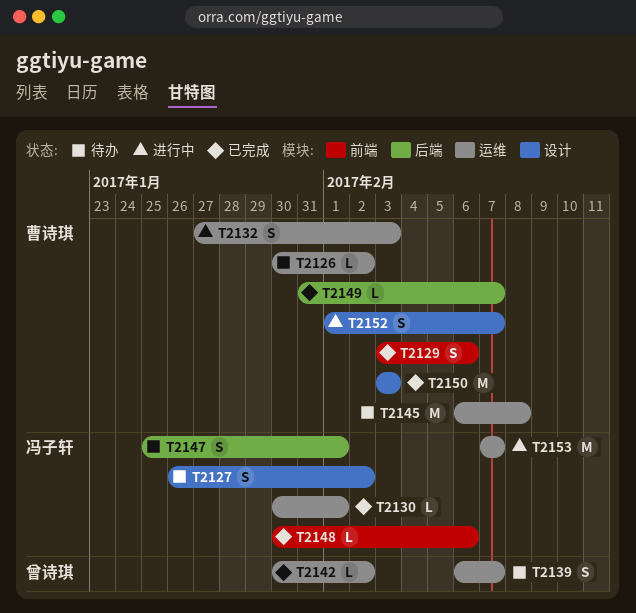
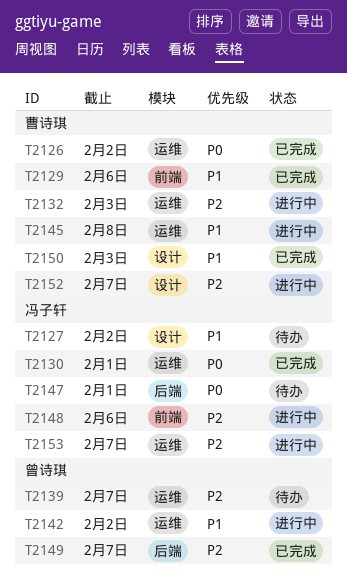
T2126, status: 待办 -> 已完成
T2142, status: 已完成 -> 进行中
T2145, status: 待办 -> 进行中
T2148, status: 已完成 -> 进行中
T2149, owner: 曹诗琪 -> 曾诗琪

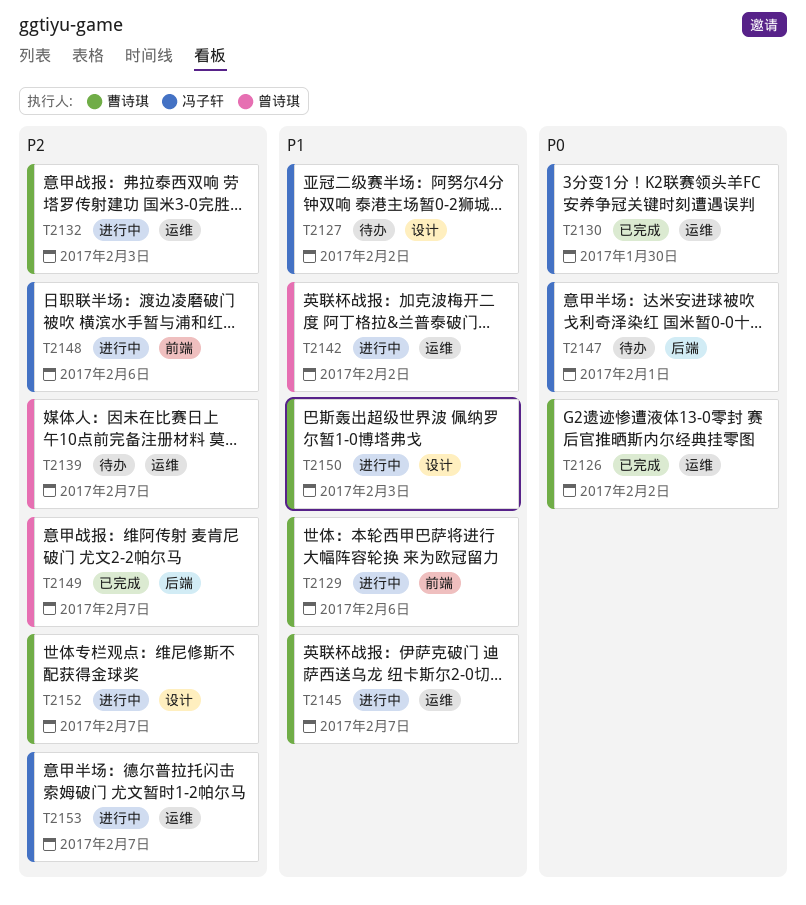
T2129, status: 已完成 -> 进行中
T2130, due: Feb 1 -> Jan 30
T2145, due: Feb 8 -> Feb 7
T2150, status: 已完成 -> 进行中

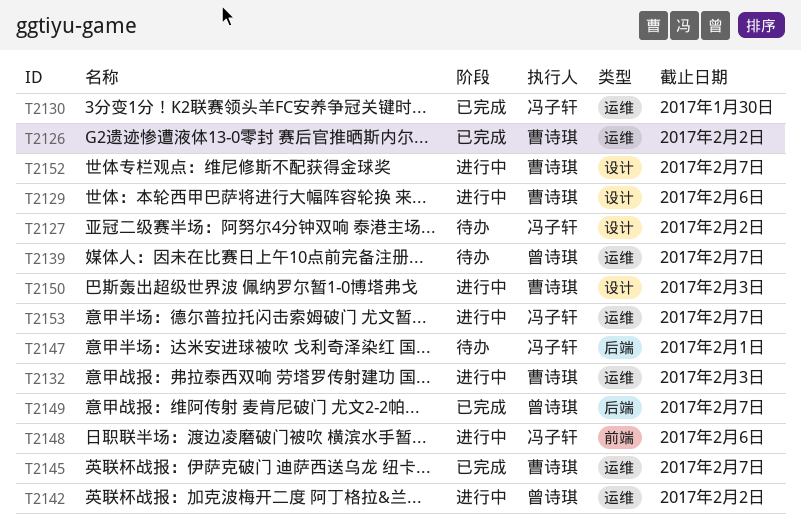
T2129, label: 前端 -> 设计
T2145, status: 进行中 -> 已完成

